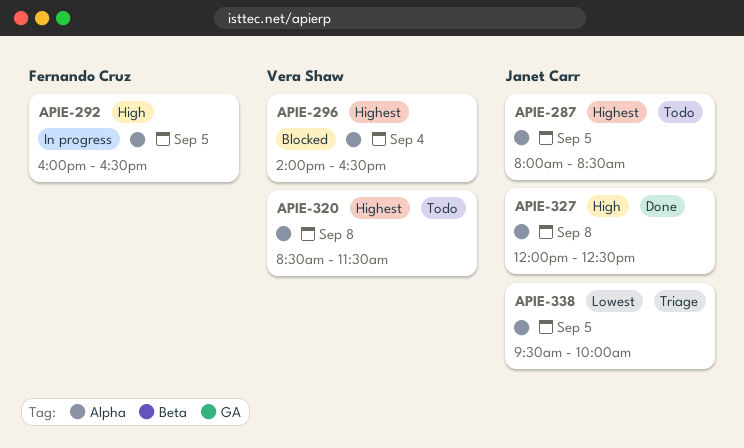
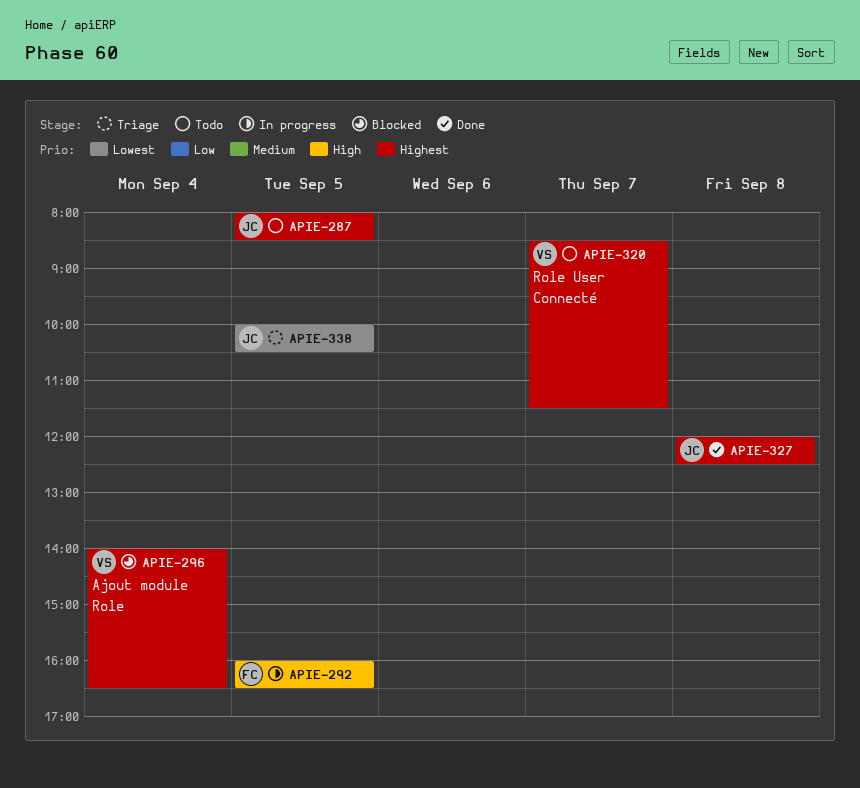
APIE-320, day: Sep 8 -> Sep 7
APIE-327, priority: High -> Highest
APIE-338, begins: 09:30 -> 10:00
APIE-338, ends: 10:00 -> 10:30

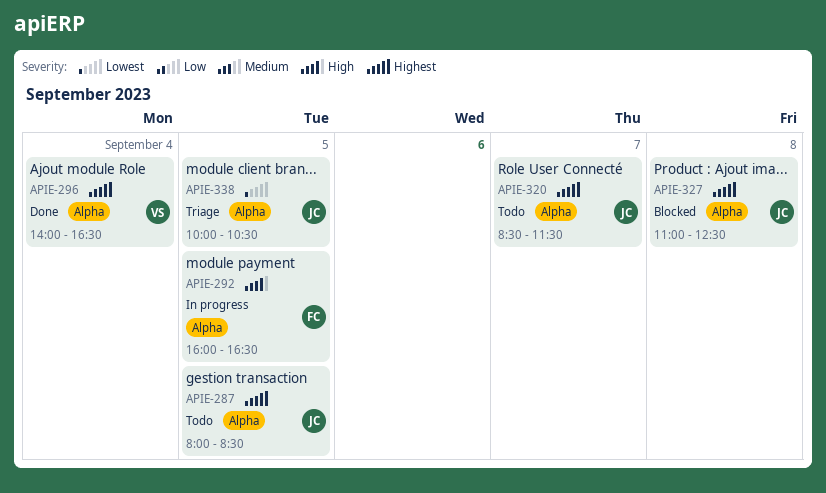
APIE-296, status: Blocked -> Done
APIE-320, owner: VS -> JC
APIE-327, status: Done -> Blocked
APIE-327, begins: 12:00 -> 11:00

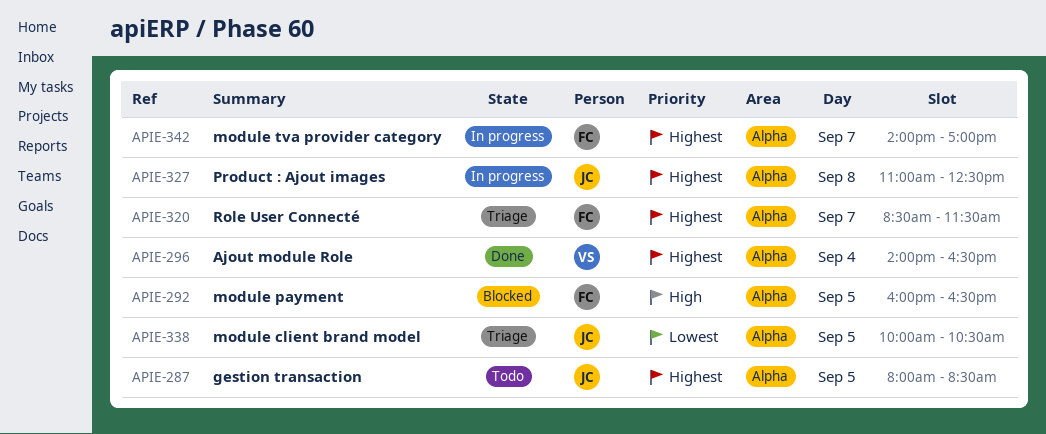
APIE-292, status: In progress -> Blocked
APIE-320, status: Todo -> Triage
APIE-320, owner: JC -> FC
APIE-327, status: Blocked -> In progress
APIE-342: none -> present

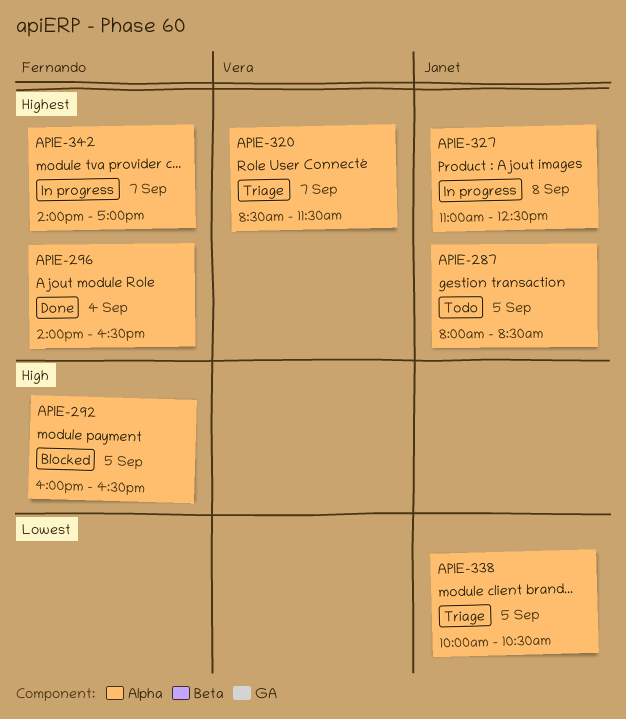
APIE-296, owner: Vera -> Fernando
APIE-320, owner: Fernando -> Vera

